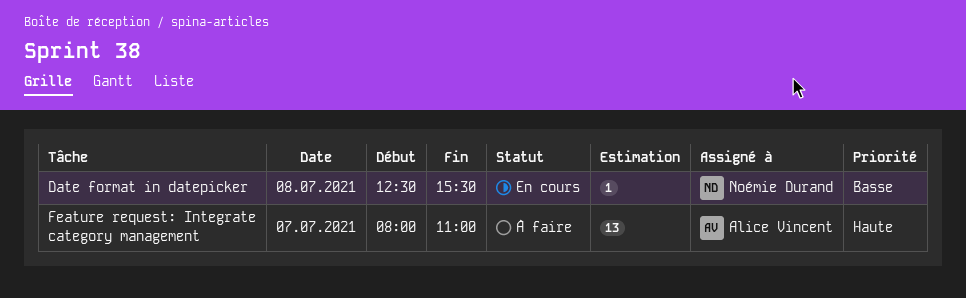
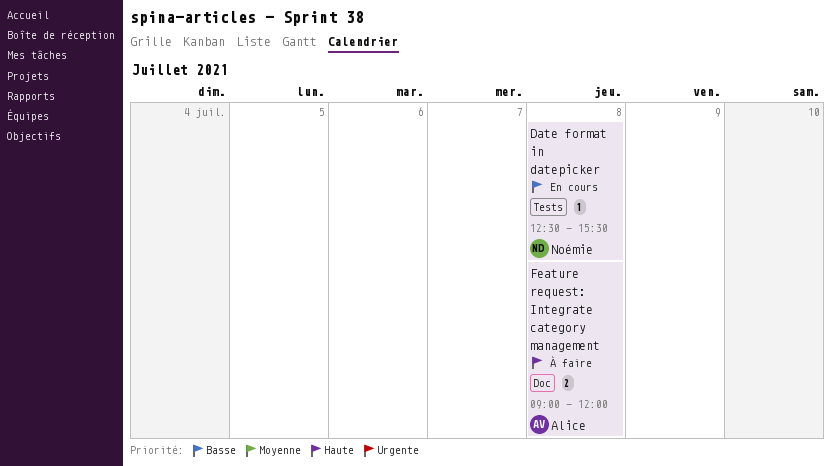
Feature request: Integrate category management, estimate: 13 -> 2
Feature request: Integrate category management, day: Jul 7 -> Jul 8
Feature request: Integrate category management, begins: 08:00 -> 09:00
Feature request: Integrate category management, ends: 11:00 -> 12:00

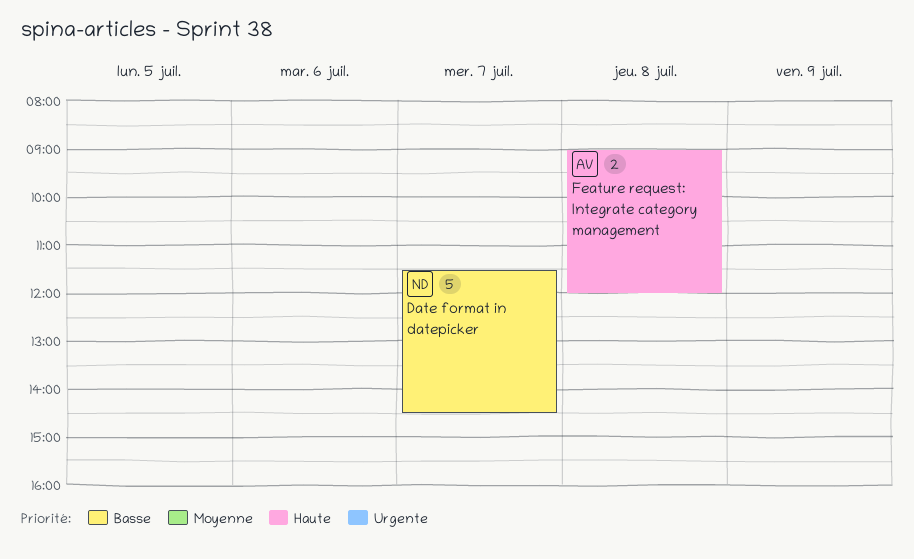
Date format in datepicker, estimate: 1 -> 5
Date format in datepicker, day: Jul 8 -> Jul 7
Date format in datepicker, begins: 12:30 -> 11:30
Date format in datepicker, ends: 15:30 -> 14:30

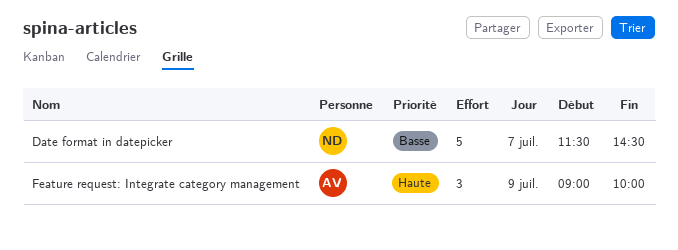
Feature request: Integrate category management, estimate: 2 -> 3
Feature request: Integrate category management, day: Jul 8 -> Jul 9
Feature request: Integrate category management, ends: 12:00 -> 10:00

